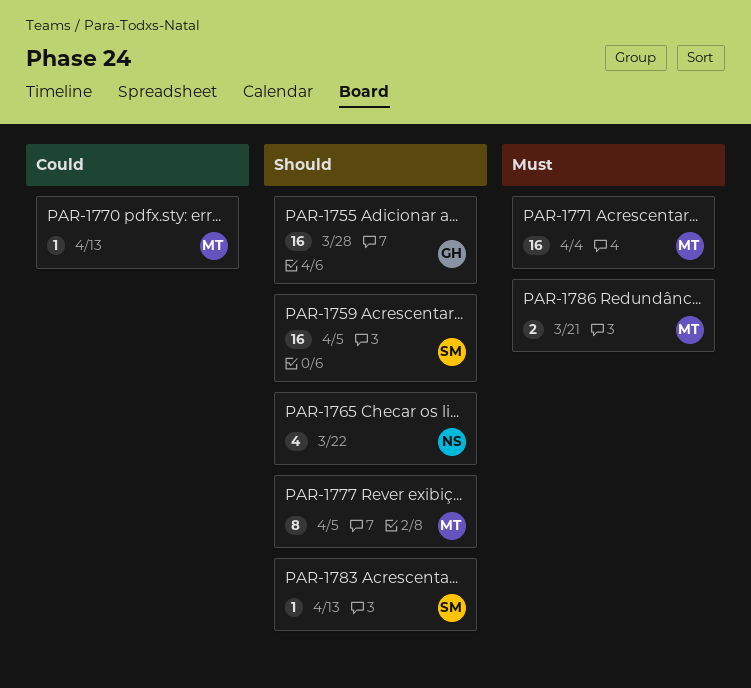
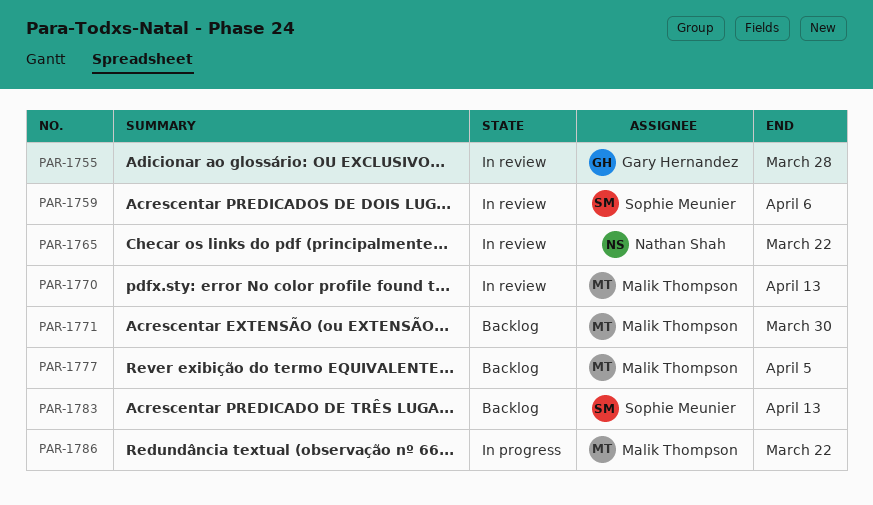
PAR-1759, due: Apr 5 -> Apr 6
PAR-1771, due: Apr 4 -> Mar 30
PAR-1786, due: Mar 21 -> Mar 22

